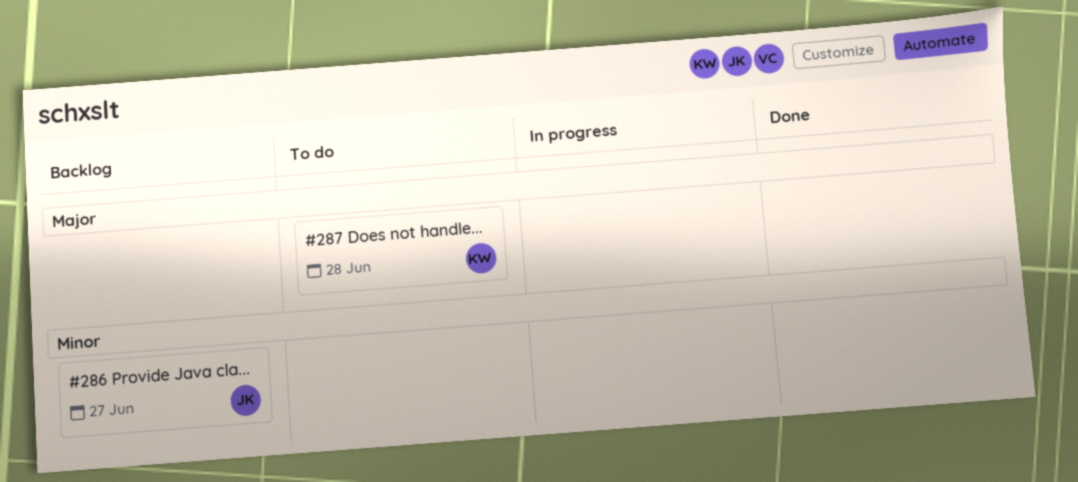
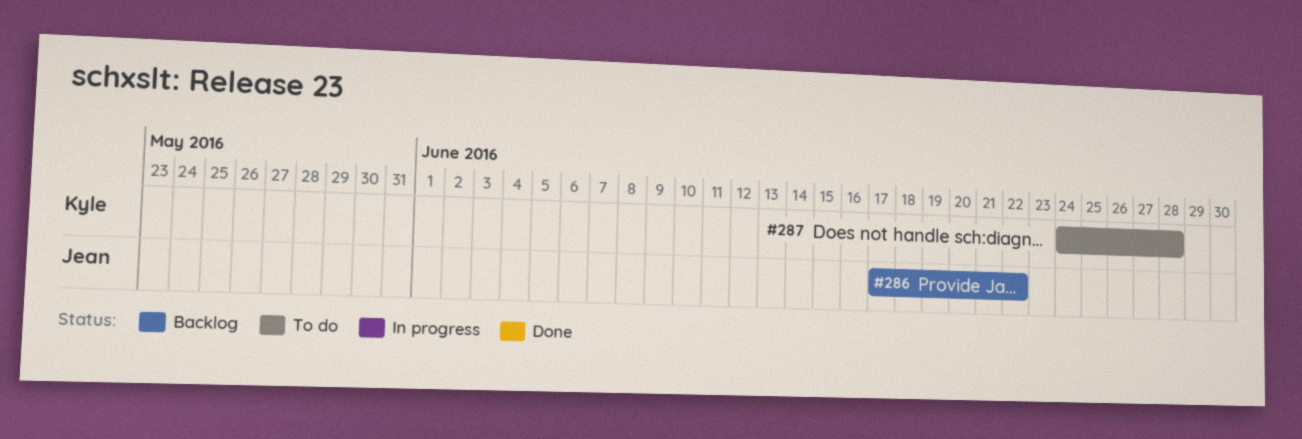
#286, due: Jun 27 -> Jun 22

